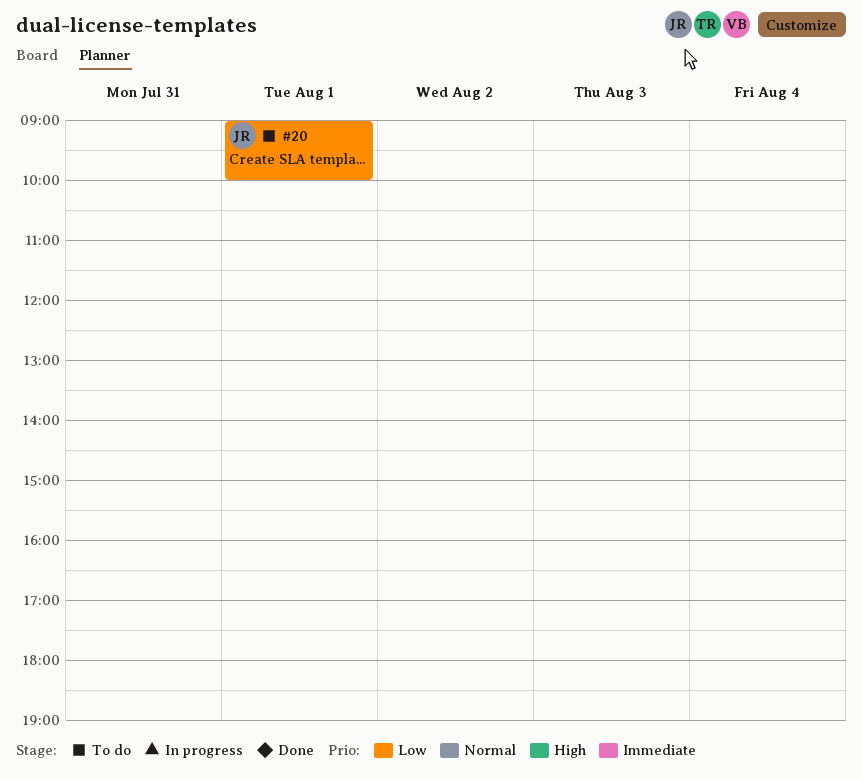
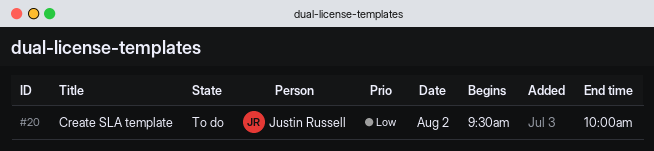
#20, day: Aug 1 -> Aug 2
#20, begins: 09:00 -> 09:30

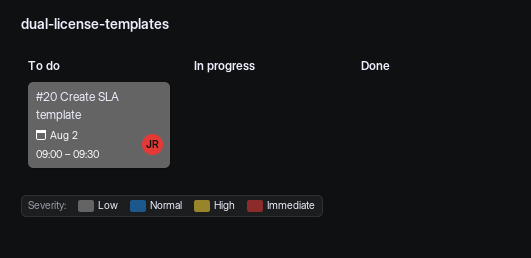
#20, begins: 09:30 -> 09:00
#20, ends: 10:00 -> 09:30

